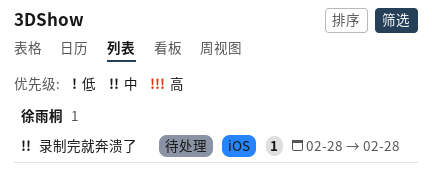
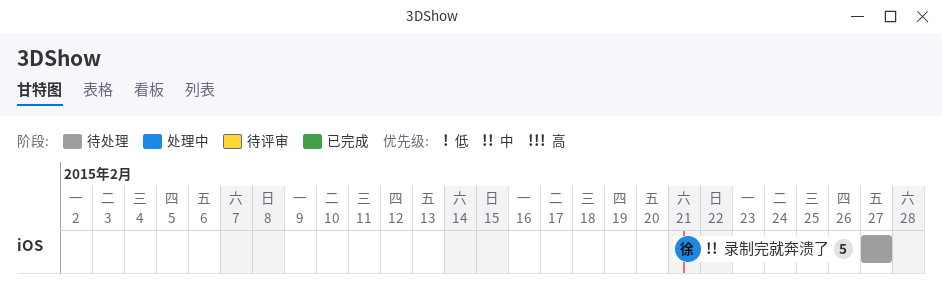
录制完就奔溃了, estimate: 1 -> 5
录制完就奔溃了, start: Feb 28 -> Feb 27
录制完就奔溃了, due: Feb 28 -> Feb 27

